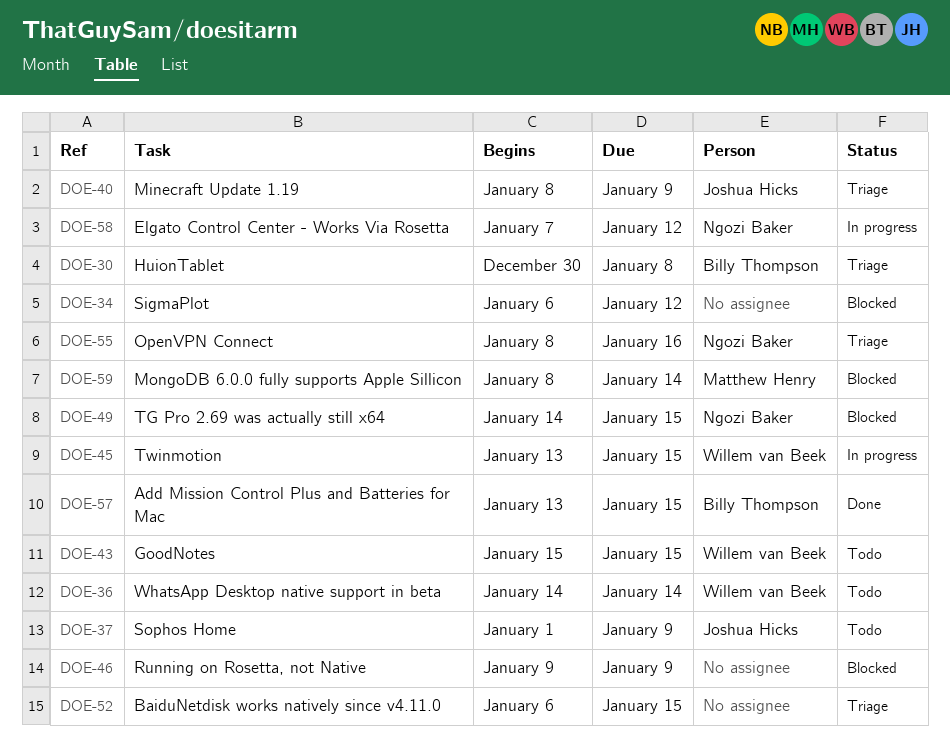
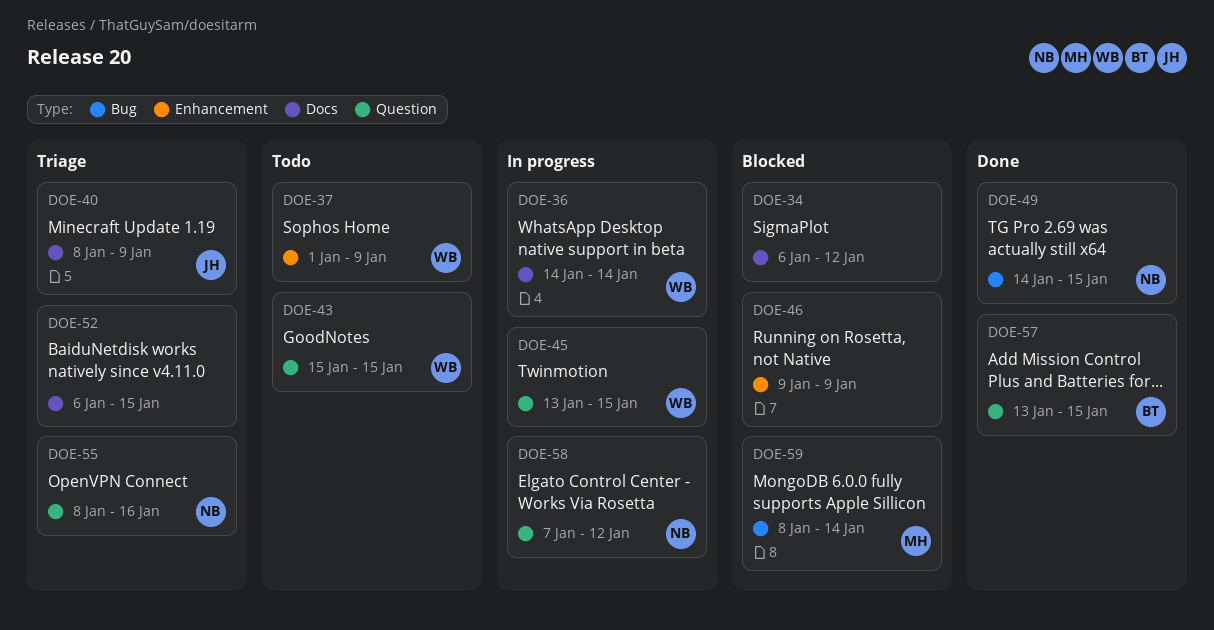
DOE-30: present -> none
DOE-36, status: Todo -> In progress
DOE-37, owner: Joshua Hicks -> Willem van Beek
DOE-49, status: Blocked -> Done

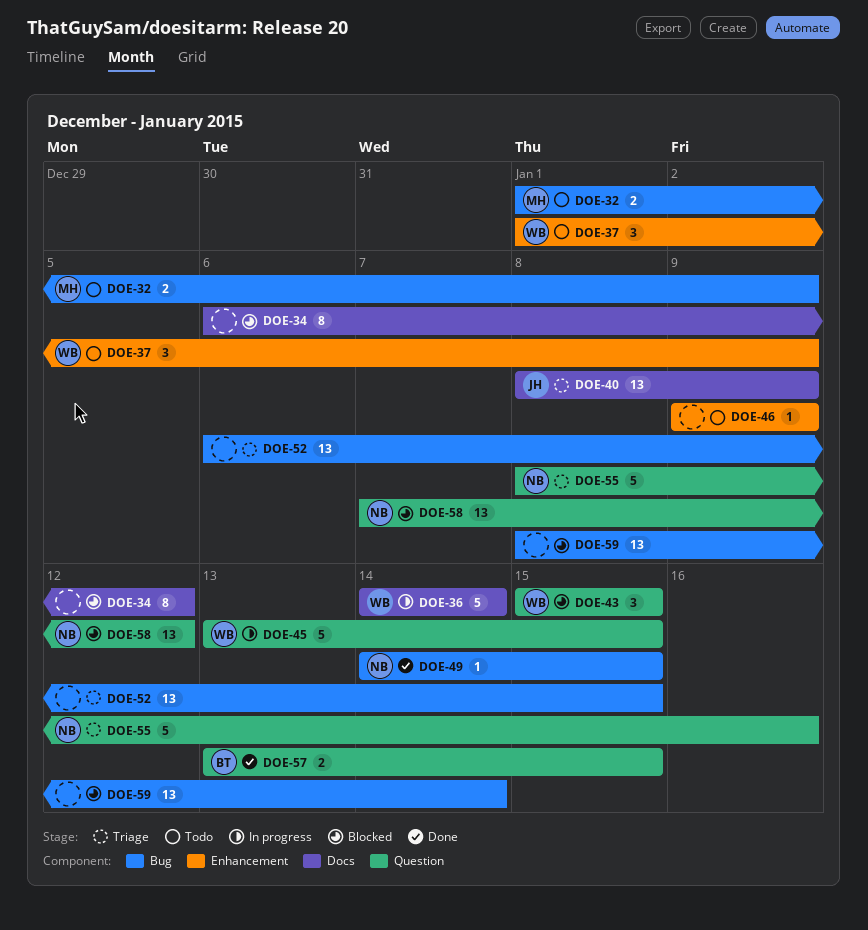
DOE-32: none -> present
DOE-43, status: Todo -> Blocked
DOE-46, status: Blocked -> Todo
DOE-52, label: Docs -> Bug
DOE-58, status: In progress -> Blocked
DOE-59, owner: MH -> none

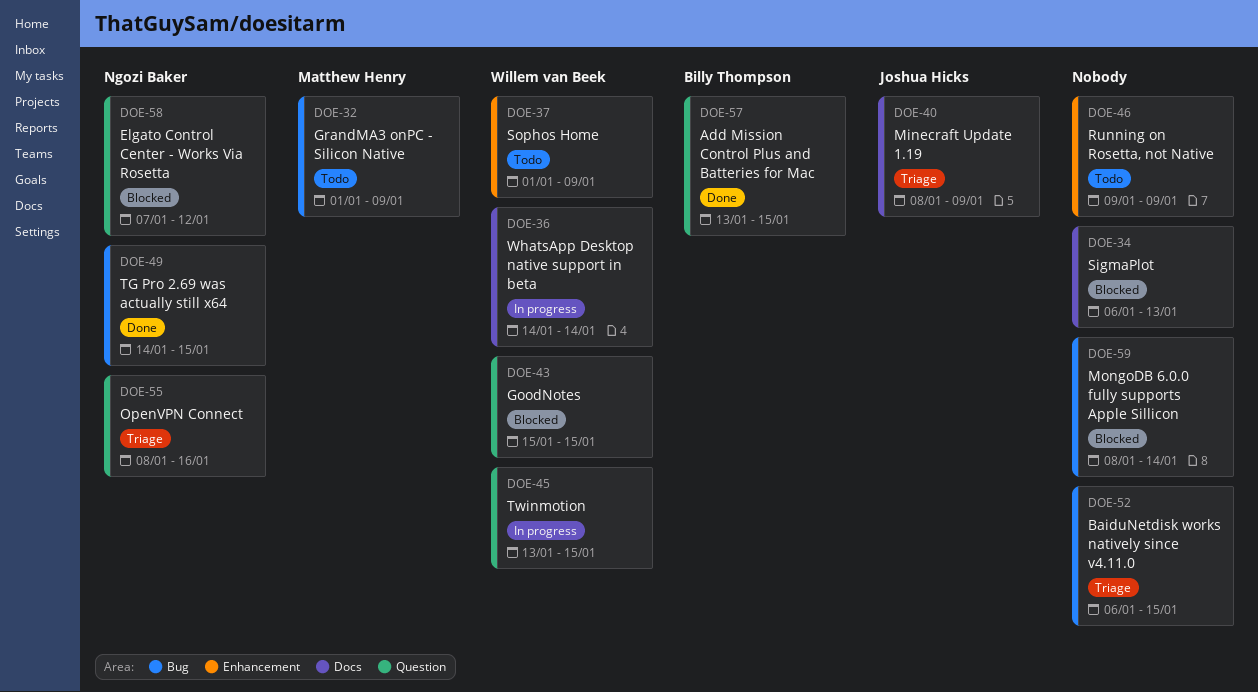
DOE-34, due: Jan 12 -> Jan 13

